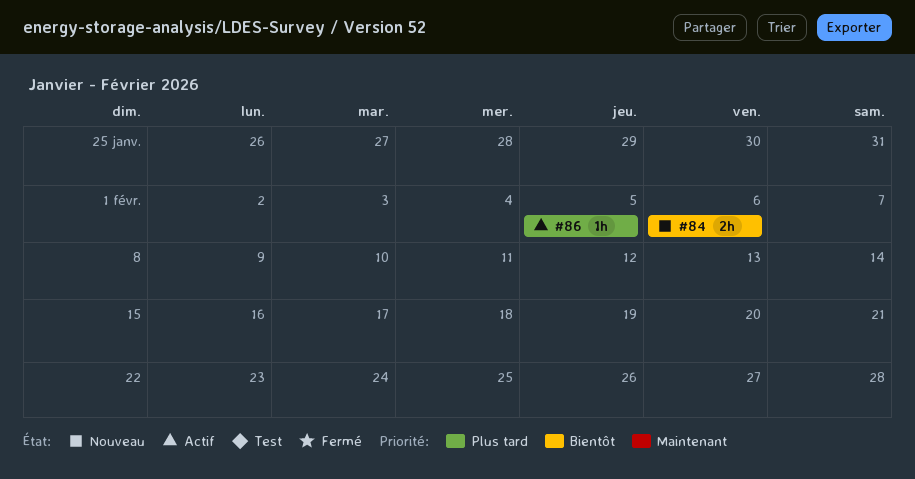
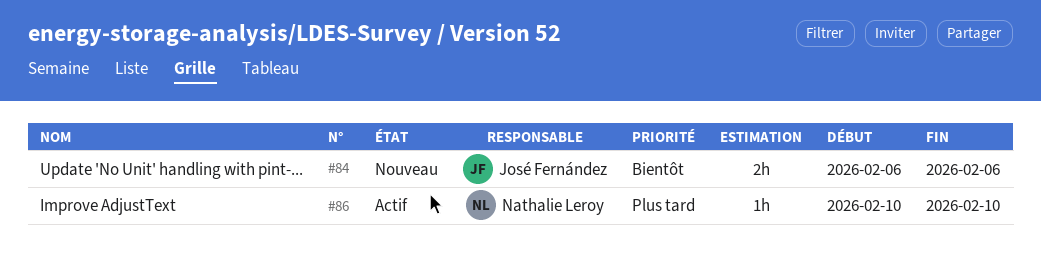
#86, start: Feb 5 -> Feb 10
#86, due: Feb 5 -> Feb 10

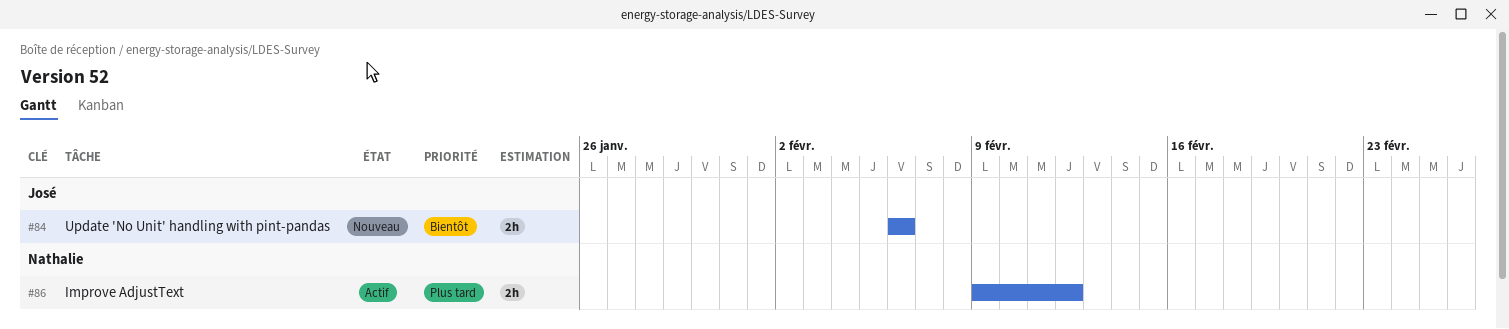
#86, estimate: 1h -> 2h
#86, start: Feb 10 -> Feb 9
#86, due: Feb 10 -> Feb 12

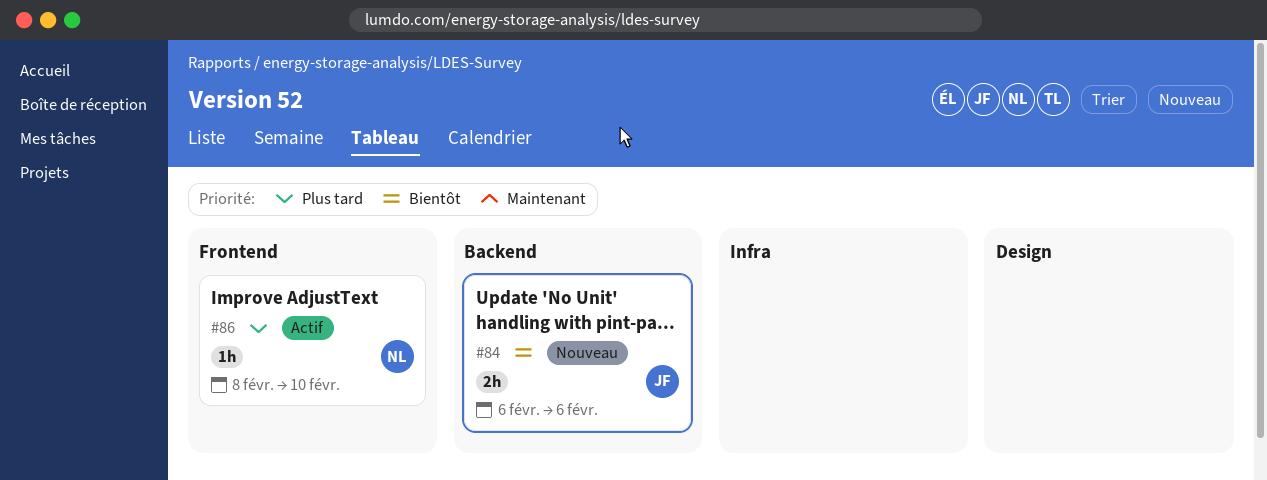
#86, estimate: 2h -> 1h
#86, start: Feb 9 -> Feb 8
#86, due: Feb 12 -> Feb 10

